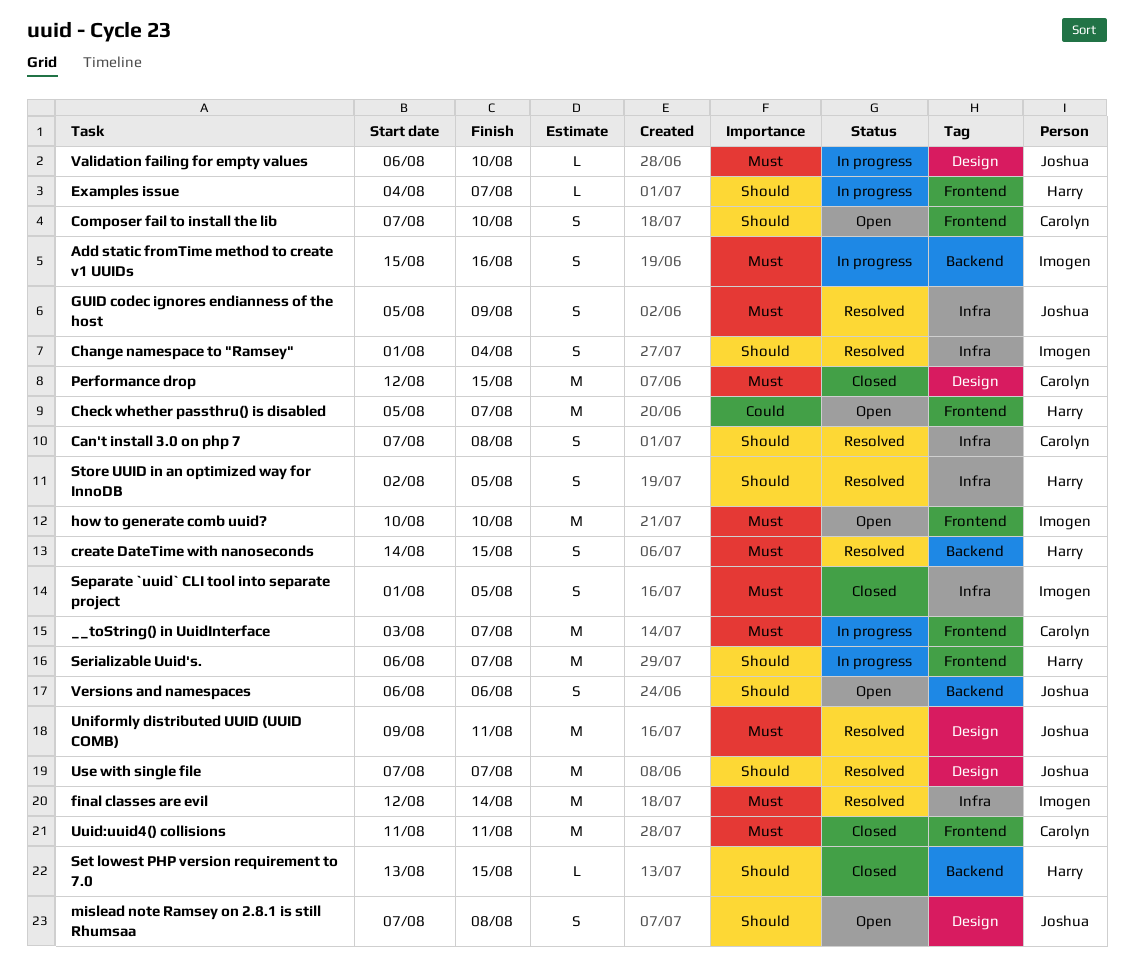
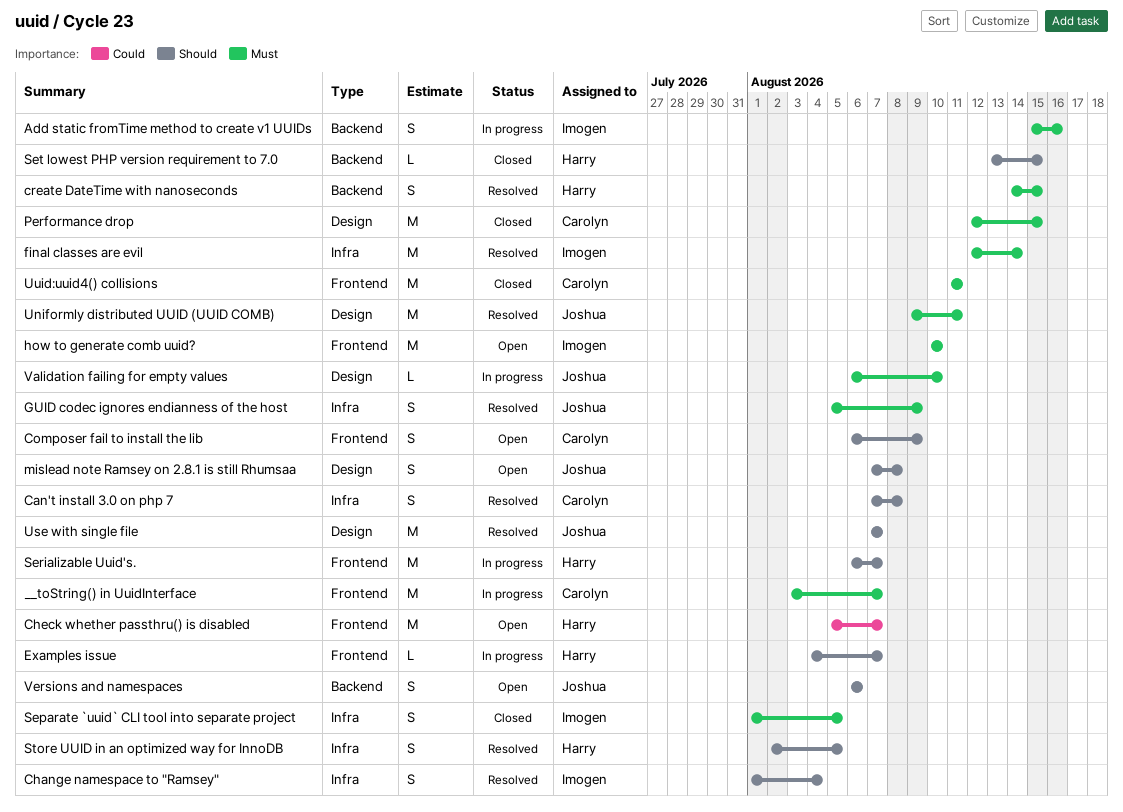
Composer fail to install the lib, start: Aug 7 -> Aug 6
Composer fail to install the lib, due: Aug 10 -> Aug 9

